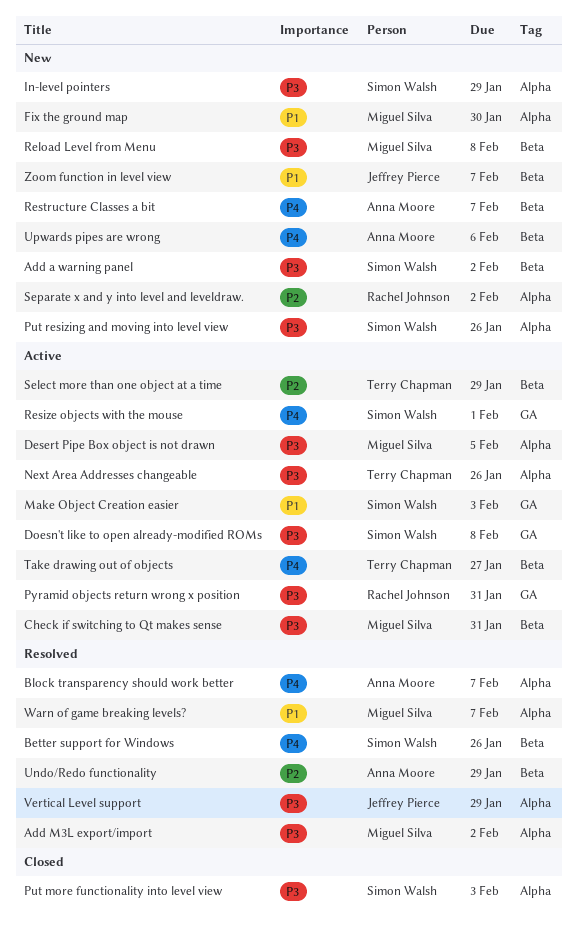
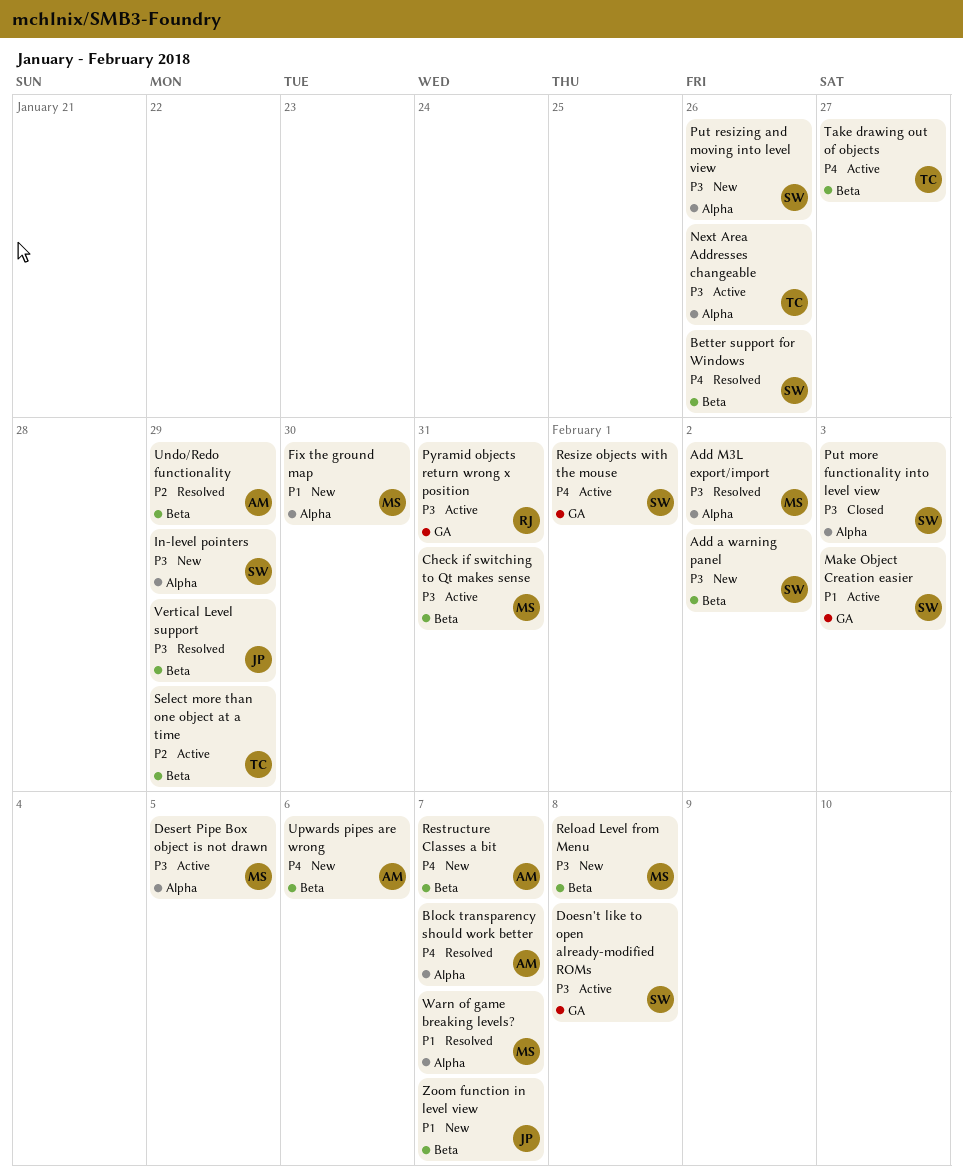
Separate x and y into level and leveldraw.: present -> none
Vertical Level support, label: Alpha -> Beta

